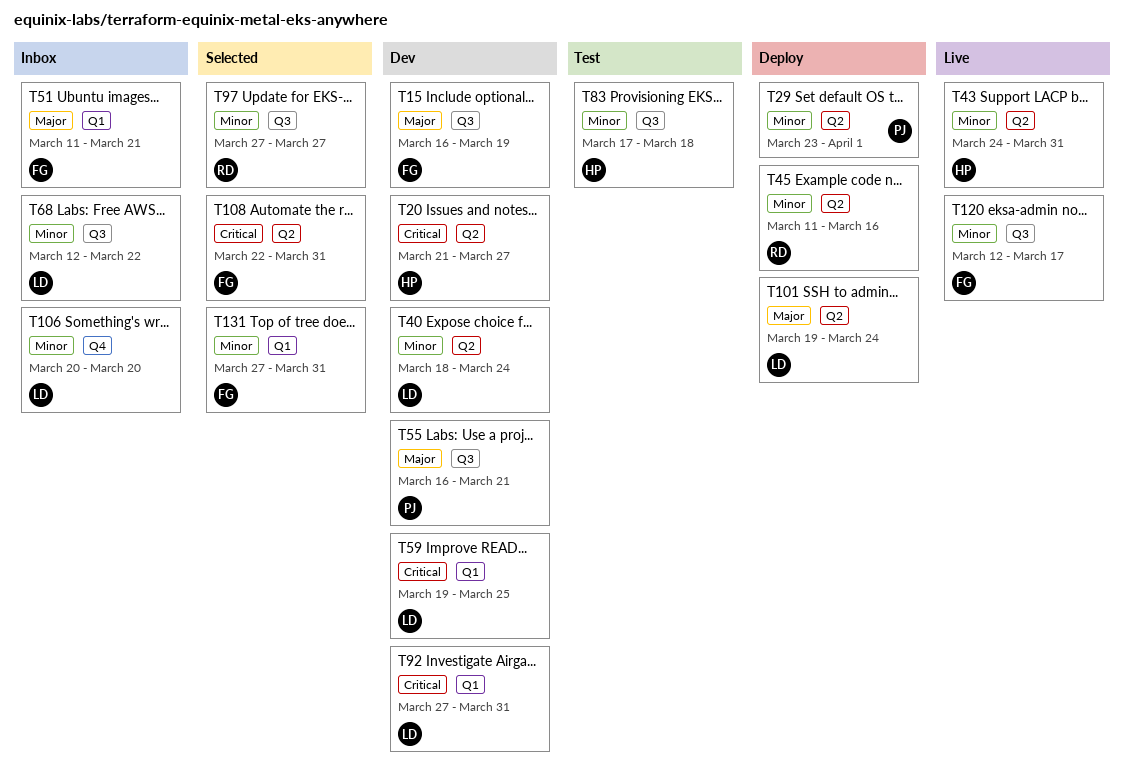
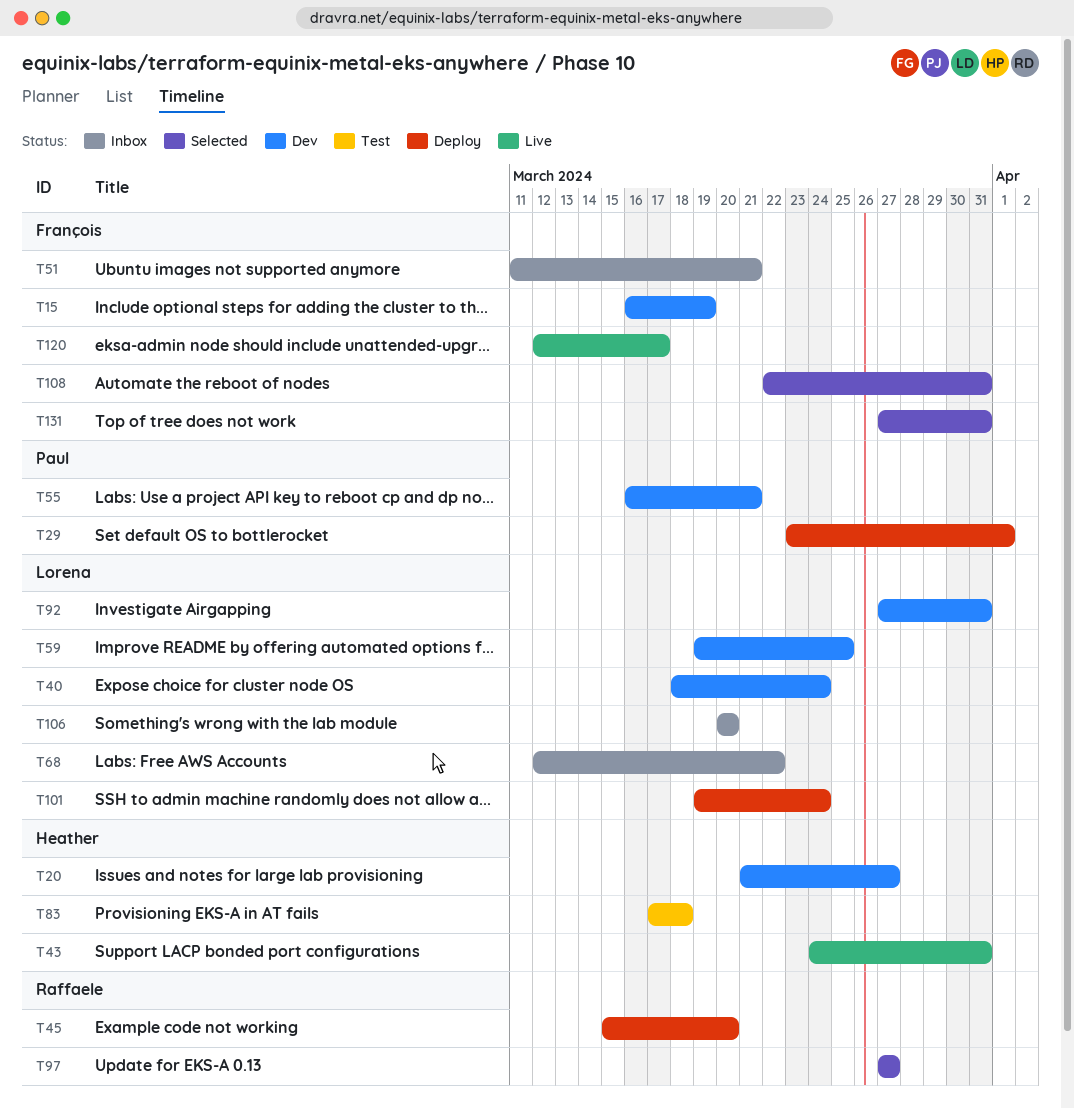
T45, start: Mar 11 -> Mar 15
T45, due: Mar 16 -> Mar 20

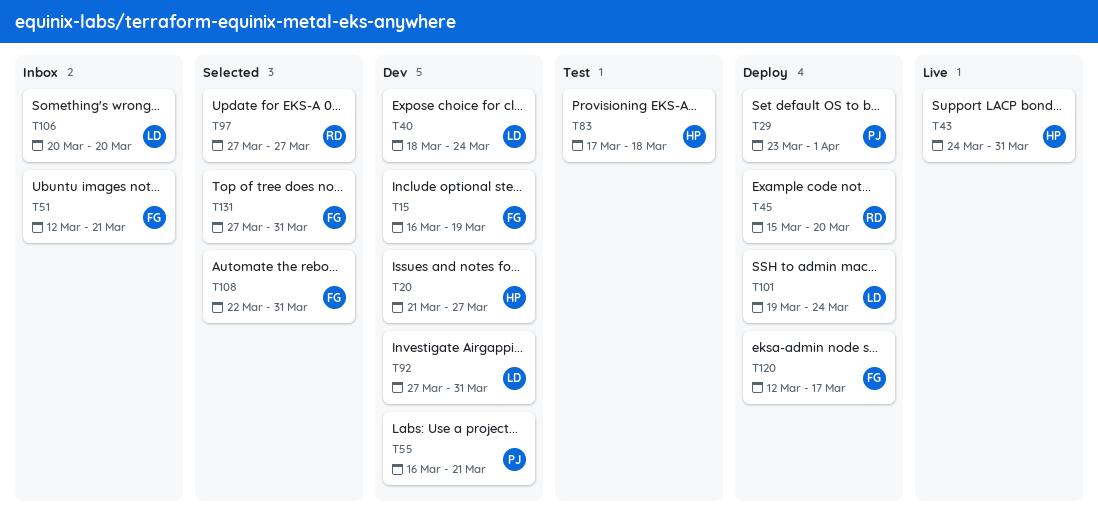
T51, start: Mar 11 -> Mar 12
T59: present -> none
T68: present -> none
T120, status: Live -> Deploy

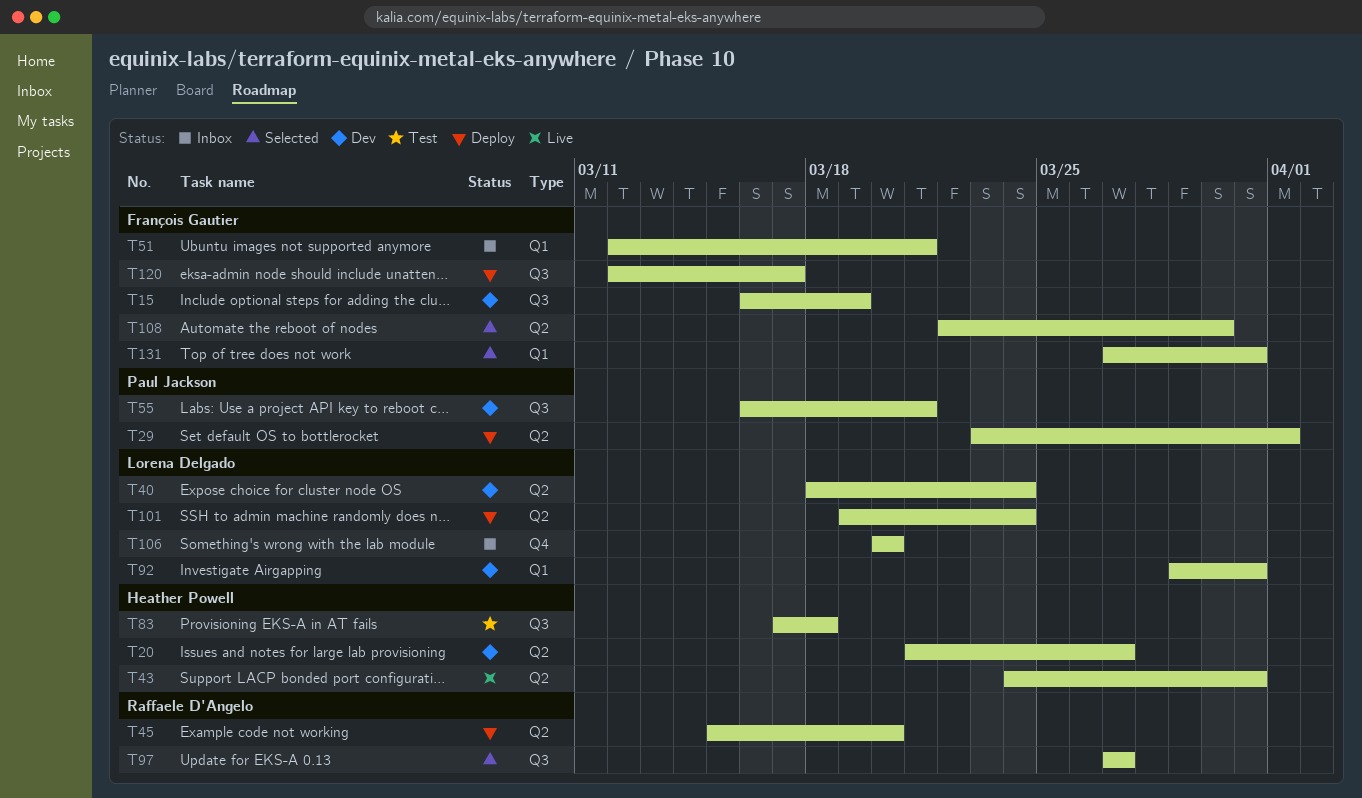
T92, start: Mar 27 -> Mar 29
T108, due: Mar 31 -> Mar 30

